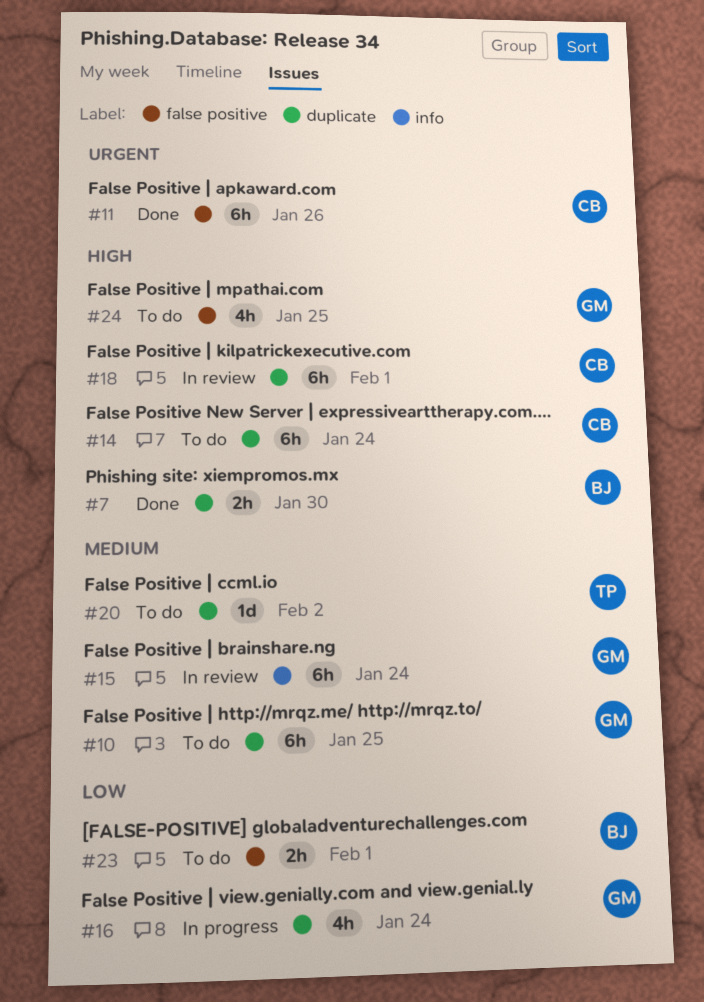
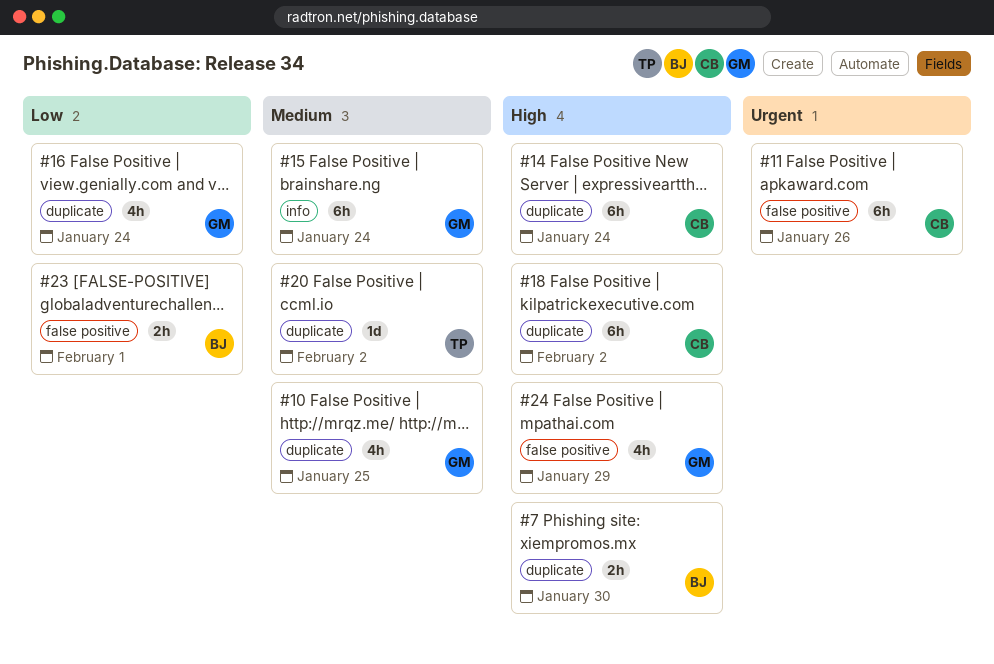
#10, estimate: 6h -> 4h
#18, due: Feb 1 -> Feb 2
#24, due: Jan 25 -> Jan 29

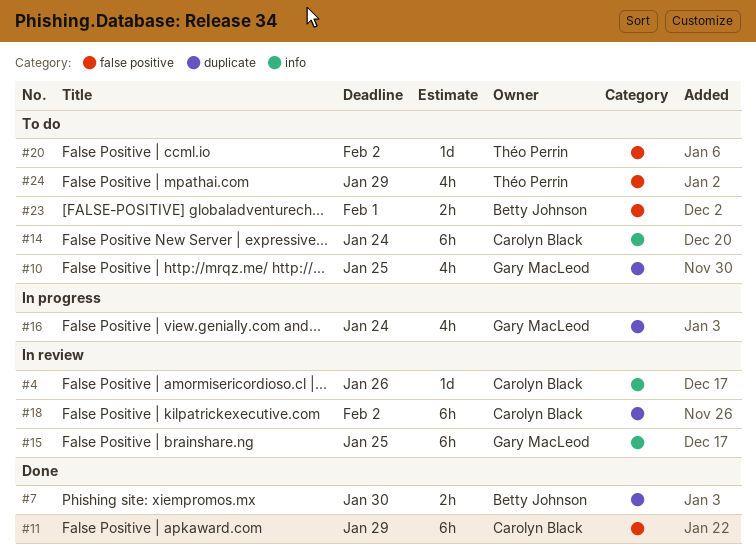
#4: none -> present
#11, due: Jan 26 -> Jan 29
#14, label: duplicate -> info
#15, due: Jan 24 -> Jan 25
#20, label: duplicate -> false positive
#24, owner: Gary MacLeod -> Théo Perrin

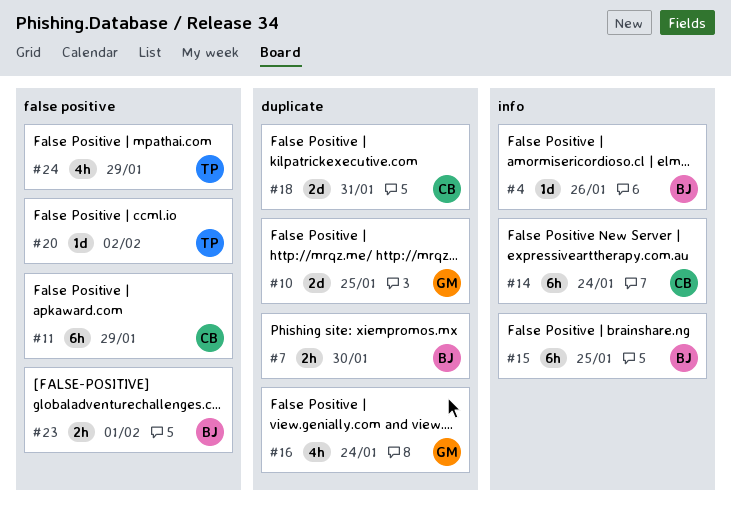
#4, owner: Carolyn Black -> Betty Johnson
#10, estimate: 4h -> 2d
#15, owner: Gary MacLeod -> Betty Johnson
#18, estimate: 6h -> 2d
#18, due: Feb 2 -> Jan 31

